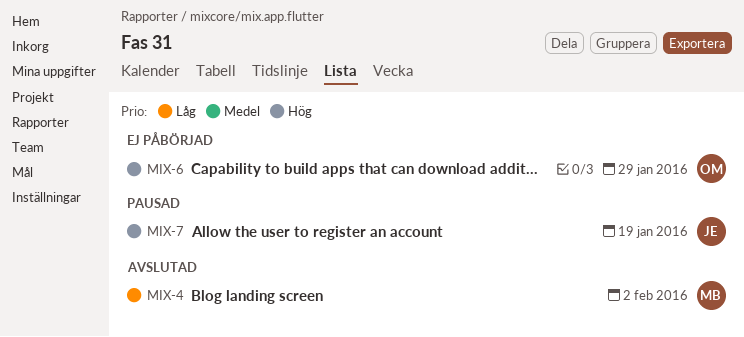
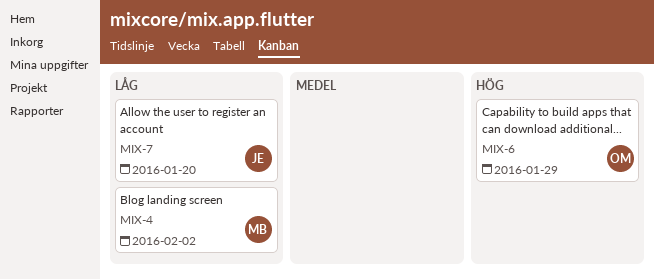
MIX-7, priority: Hög -> Låg
MIX-7, due: Jan 19 -> Jan 20

